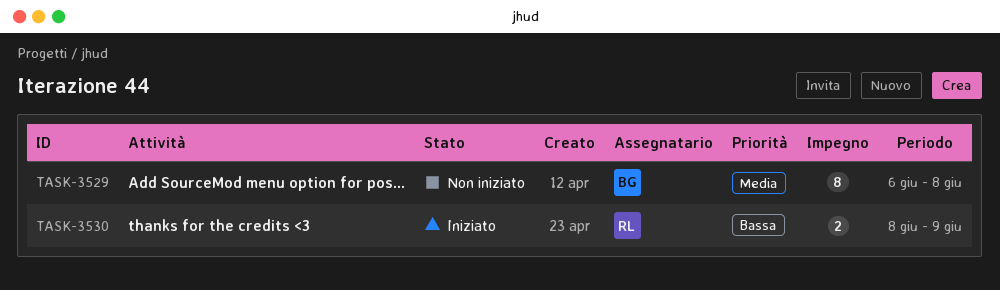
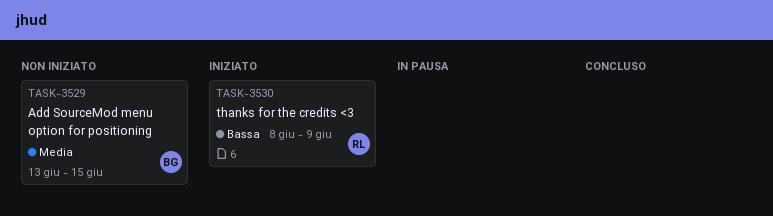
TASK-3529, start: Jun 6 -> Jun 13
TASK-3529, due: Jun 8 -> Jun 15

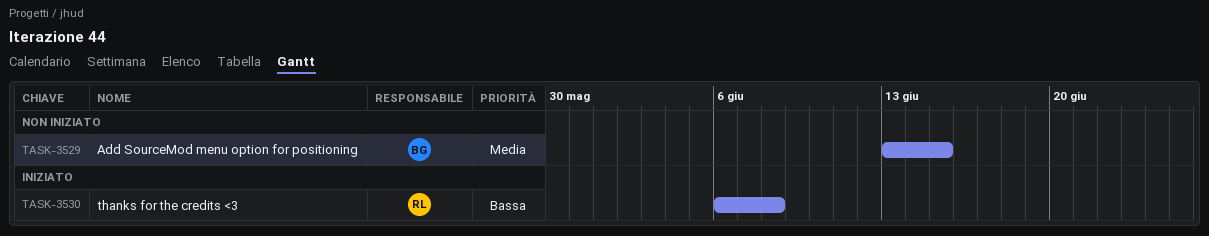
TASK-3530, start: Jun 8 -> Jun 6
TASK-3530, due: Jun 9 -> Jun 8

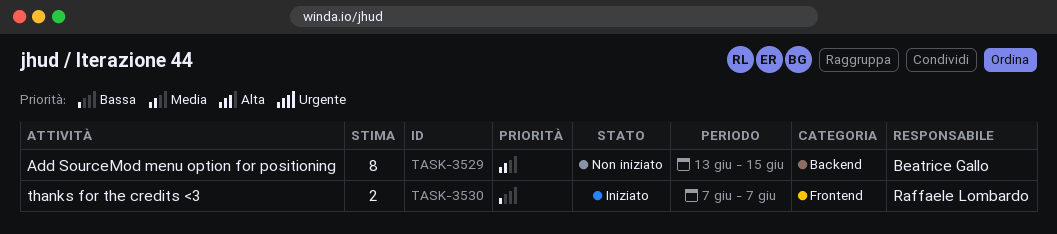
TASK-3530, start: Jun 6 -> Jun 7
TASK-3530, due: Jun 8 -> Jun 7

